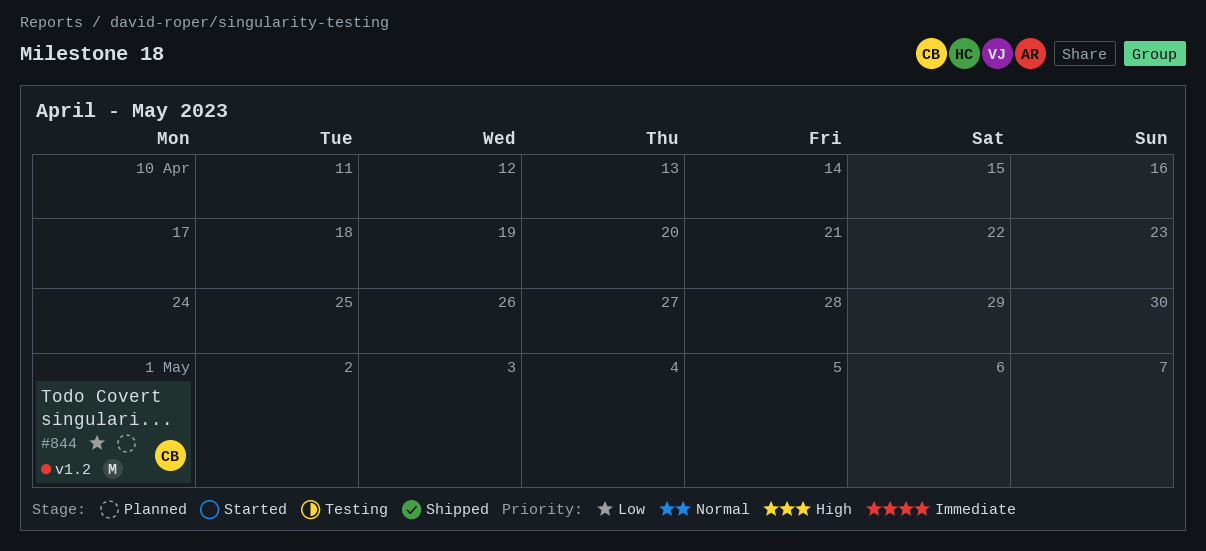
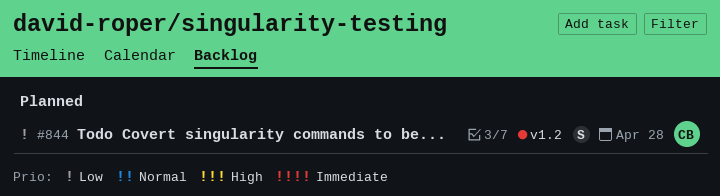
#844, estimate: M -> S
#844, due: May 1 -> Apr 28

